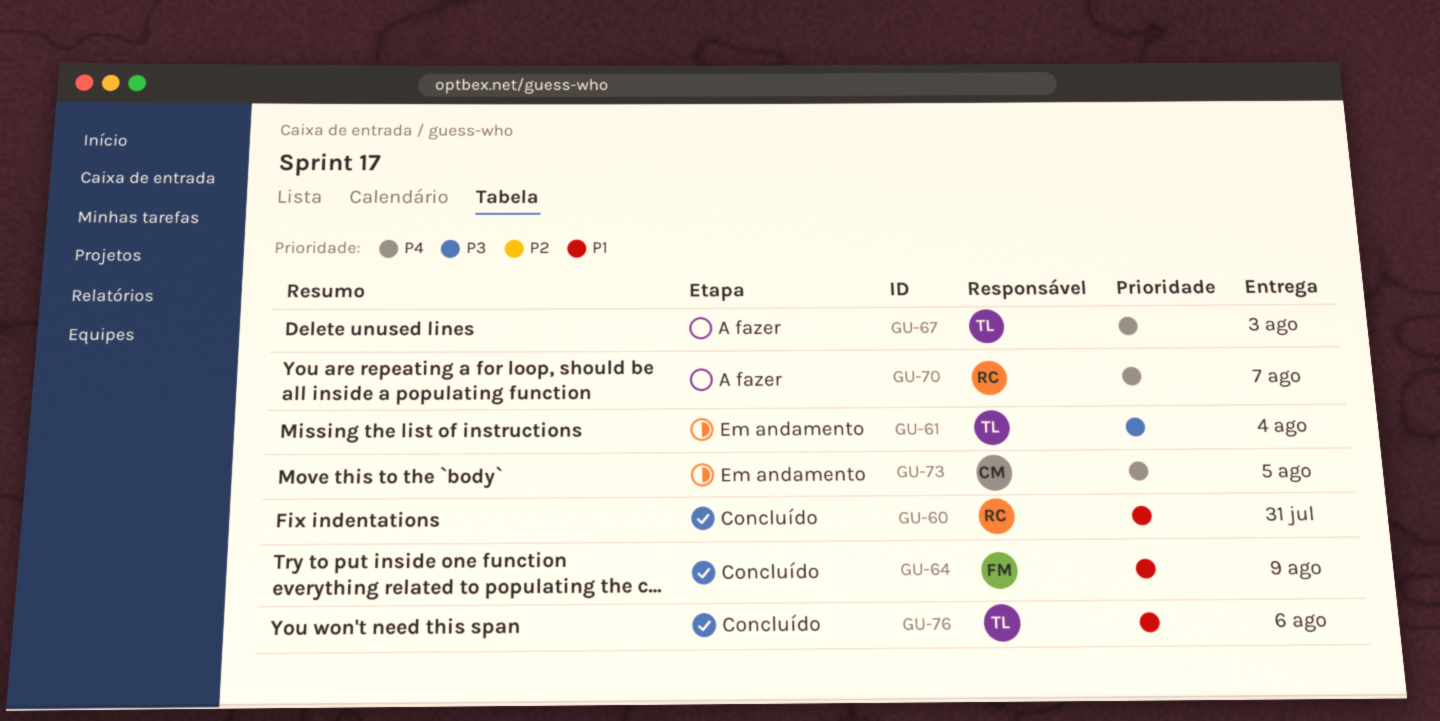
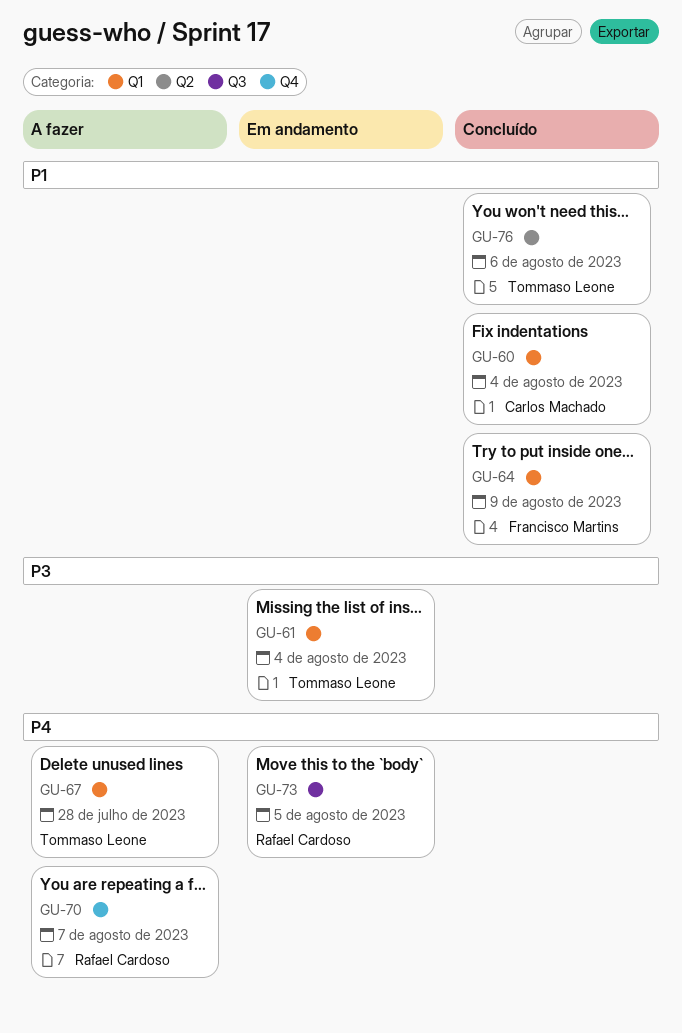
GU-60, owner: Rafael Cardoso -> Carlos Machado
GU-60, due: Jul 31 -> Aug 4
GU-67, due: Aug 3 -> Jul 28
GU-73, owner: Carlos Machado -> Rafael Cardoso

